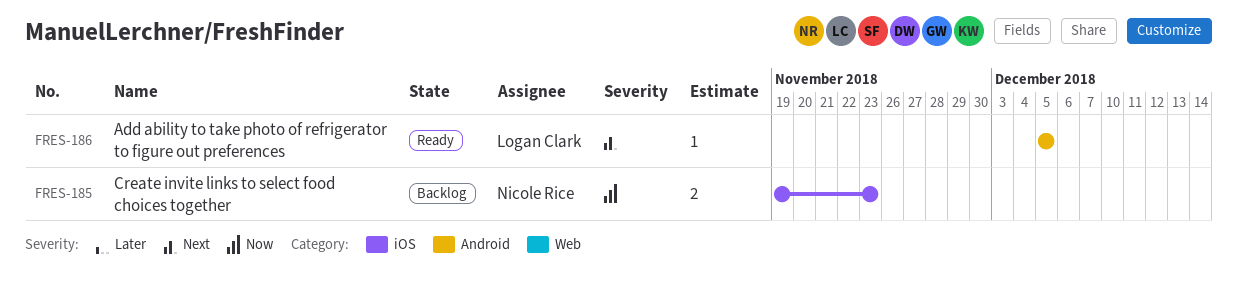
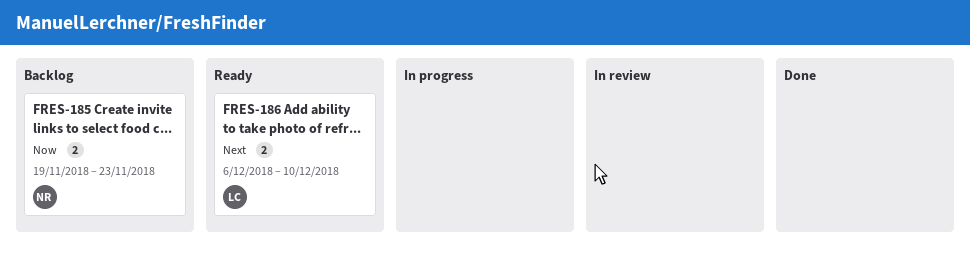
FRES-186, estimate: 1 -> 2
FRES-186, start: Dec 5 -> Dec 6
FRES-186, due: Dec 5 -> Dec 10

